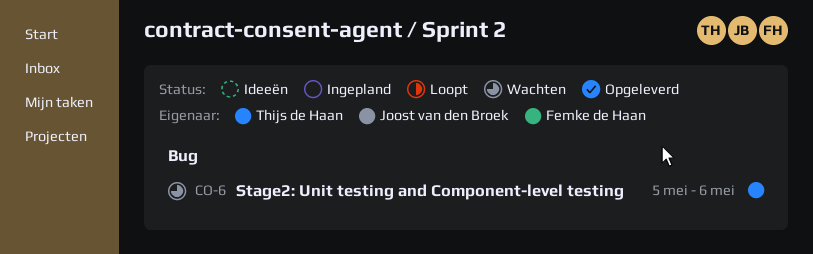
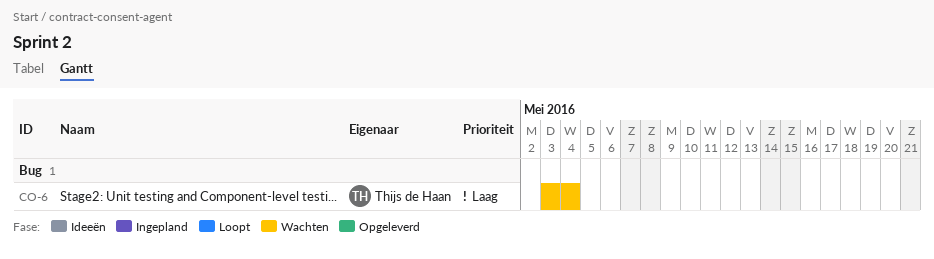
CO-6, start: May 5 -> May 3
CO-6, due: May 6 -> May 4

